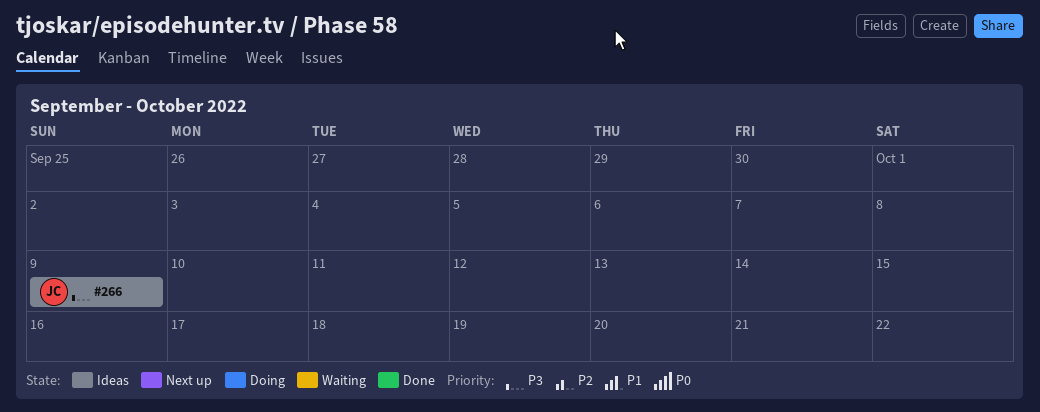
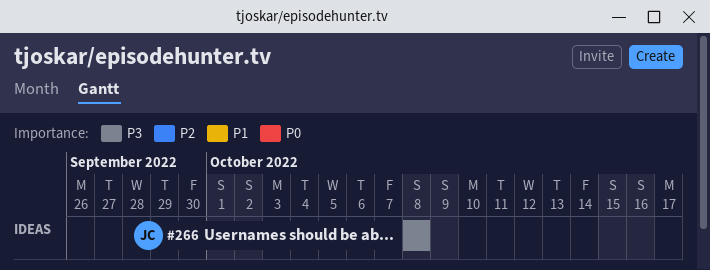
#266, start: Oct 9 -> Oct 8
#266, due: Oct 9 -> Oct 8

